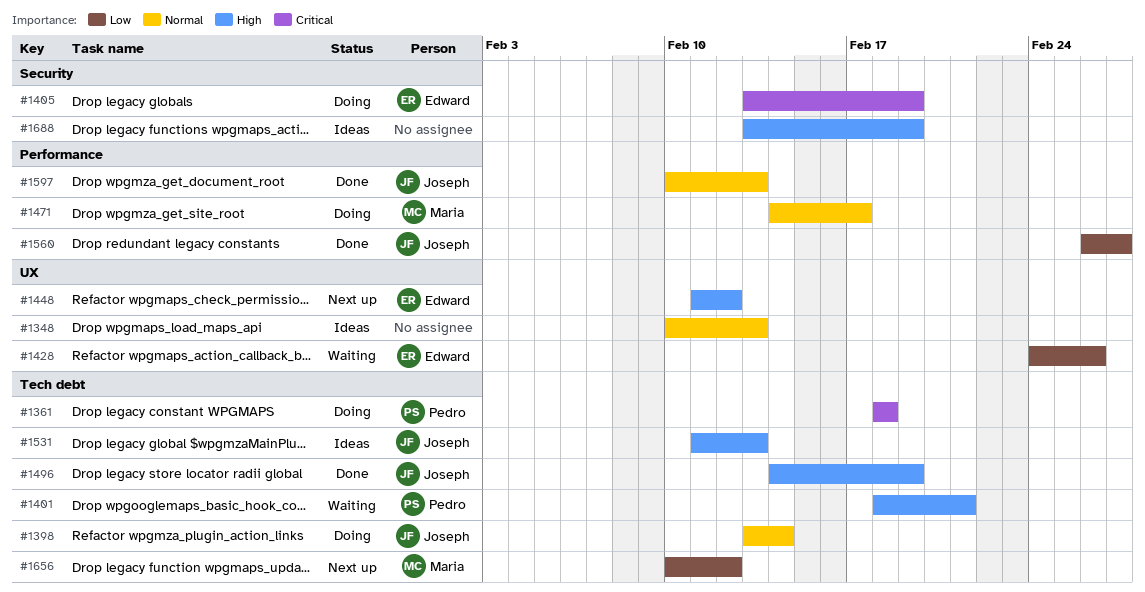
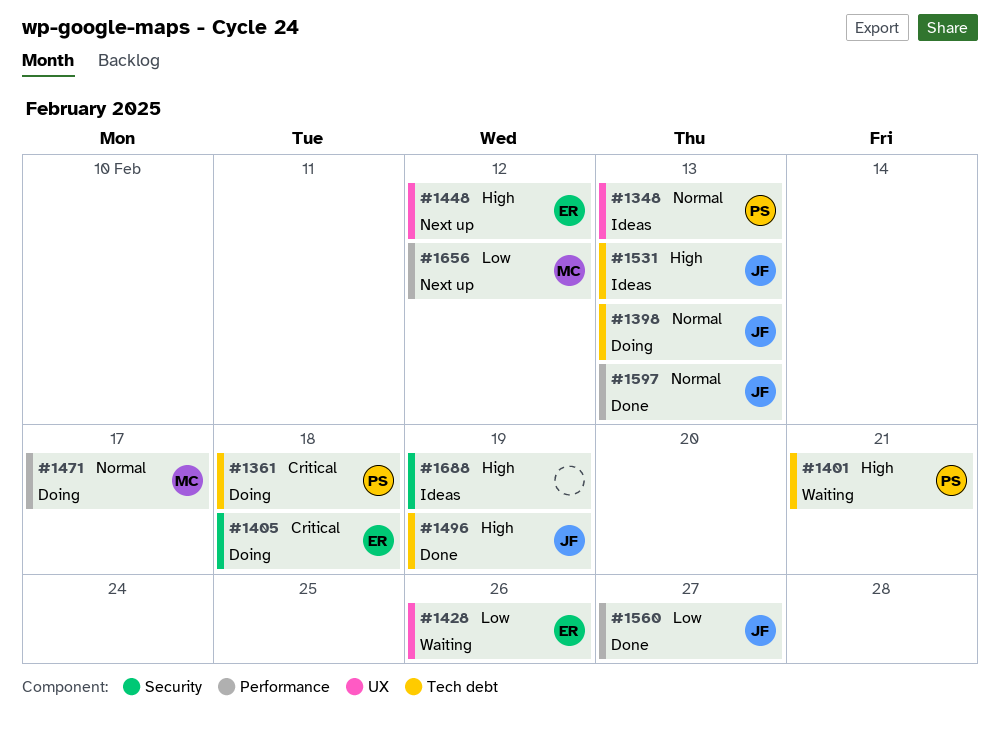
#1348, owner: none -> Pedro
#1398, due: Feb 14 -> Feb 13
#1405, due: Feb 19 -> Feb 18
#1656, label: Tech debt -> Performance

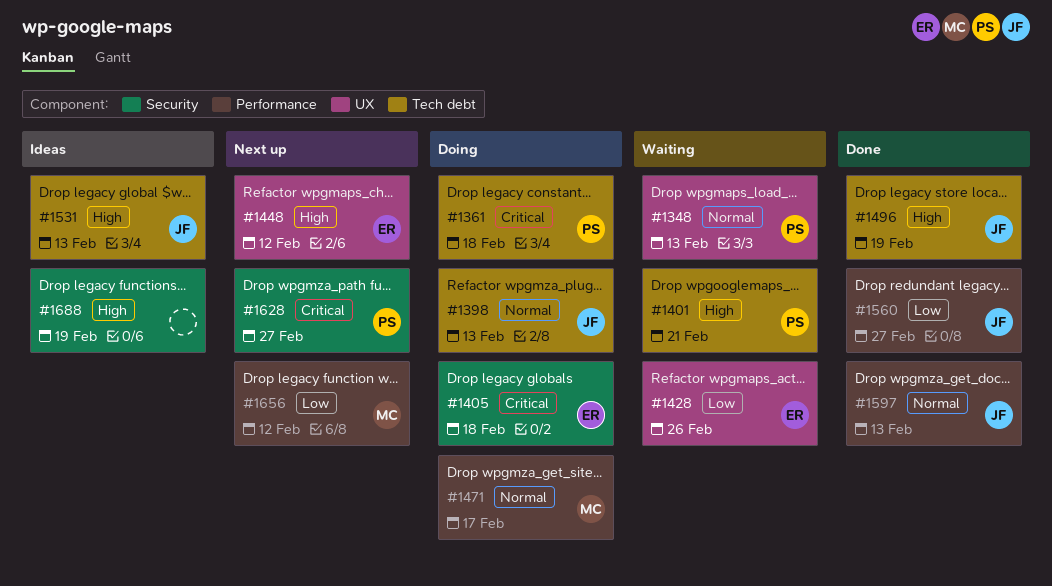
#1348, status: Ideas -> Waiting
#1628: none -> present

